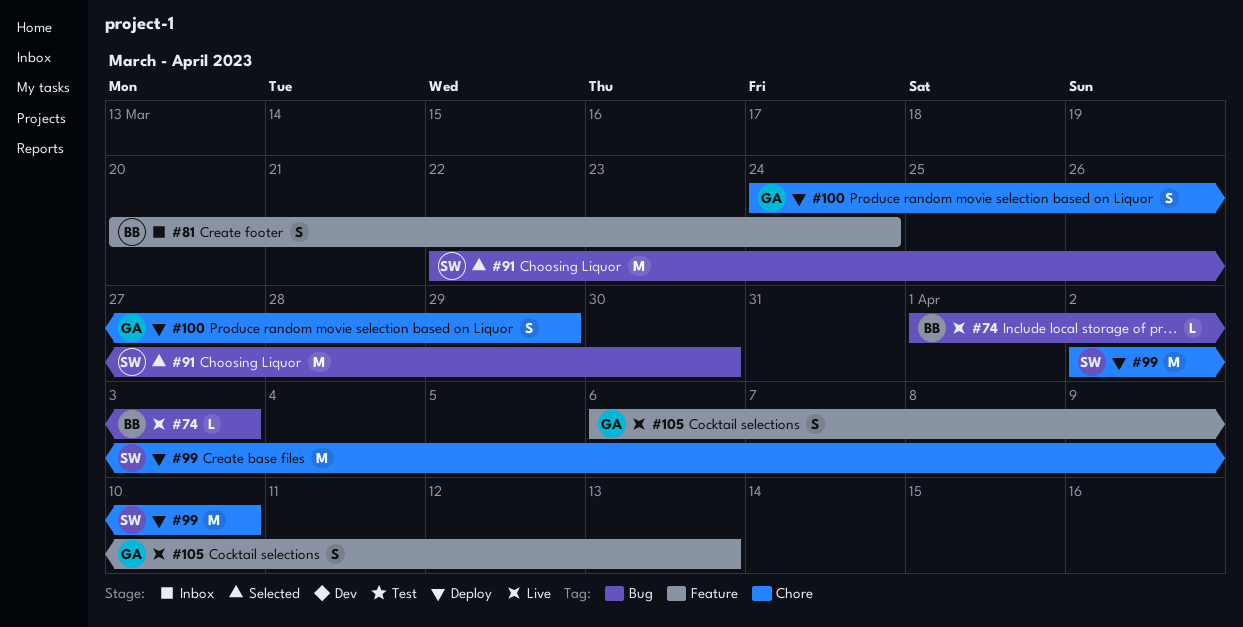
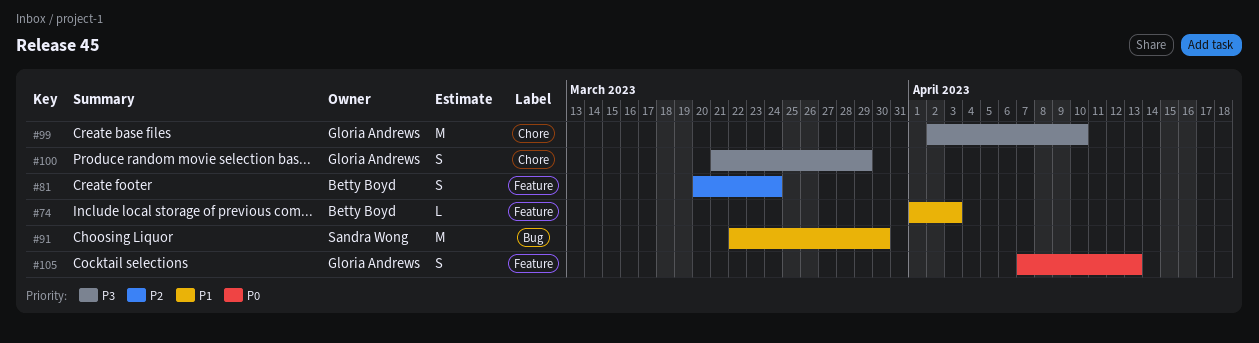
#74, label: Bug -> Feature
#99, owner: Sandra Wong -> Gloria Andrews
#100, start: Mar 24 -> Mar 21
#105, start: Apr 6 -> Apr 7

